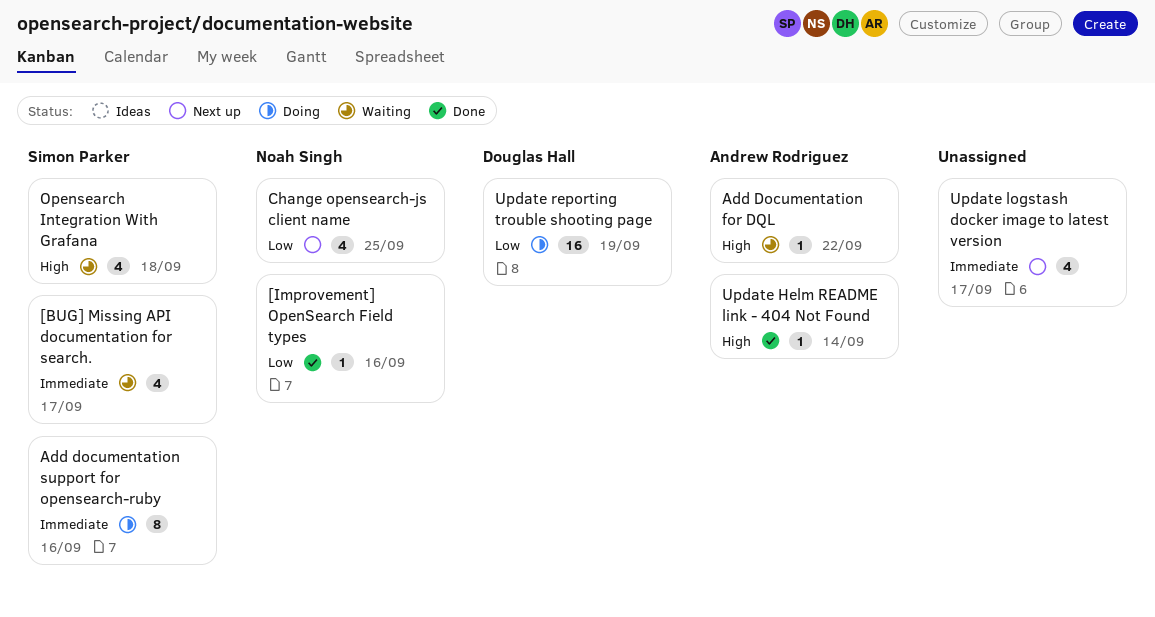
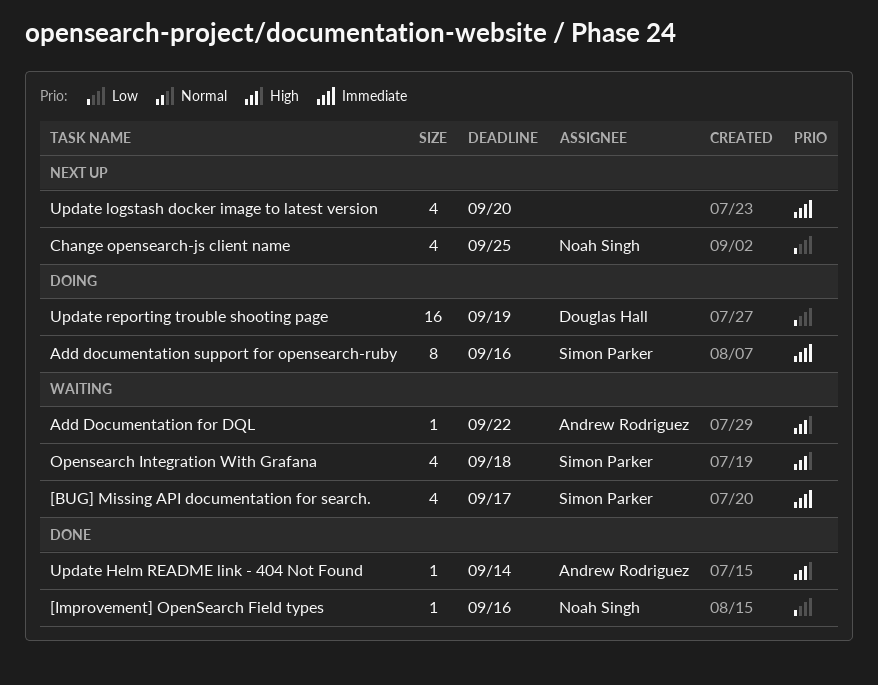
Update logstash docker image to latest version, due: Sep 17 -> Sep 20

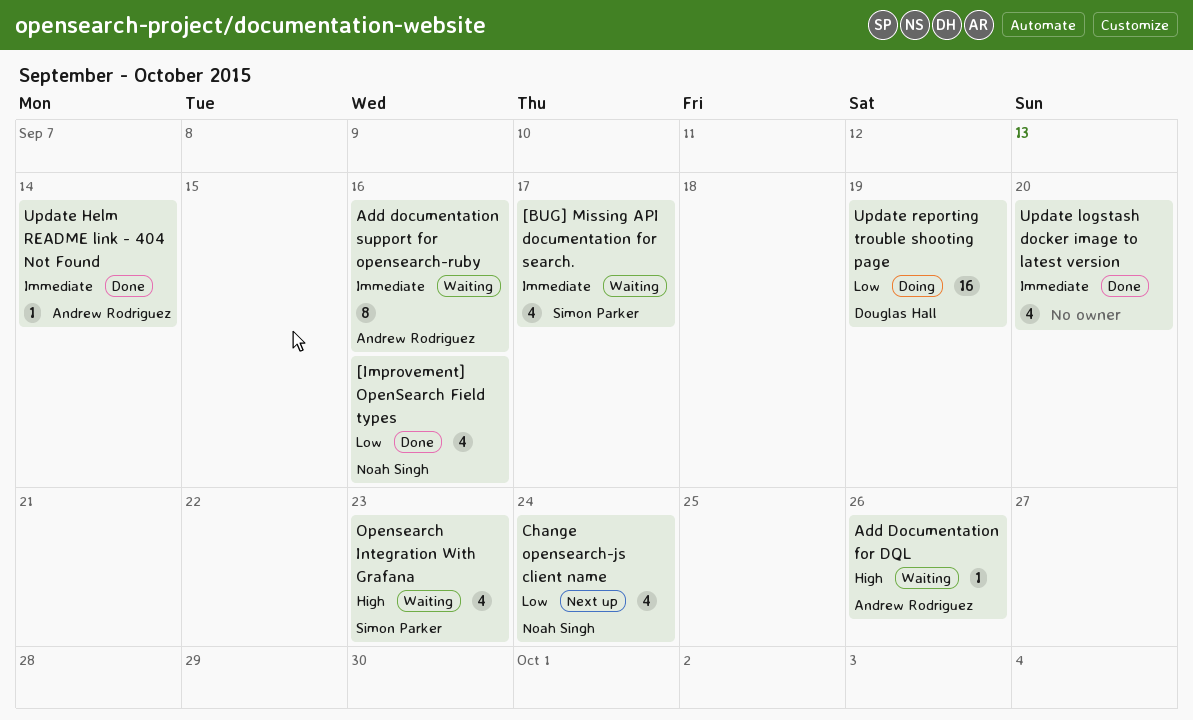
[Improvement] OpenSearch Field types, estimate: 1 -> 4
Add Documentation for DQL, due: Sep 22 -> Sep 26
Add documentation support for opensearch-ruby, status: Doing -> Waiting
Add documentation support for opensearch-ruby, owner: Simon Parker -> Andrew Rodriguez
Change opensearch-js client name, due: Sep 25 -> Sep 24
Opensearch Integration With Grafana, due: Sep 18 -> Sep 23
Update Helm README link - 404 Not Found, priority: High -> Immediate
Update logstash docker image to latest version, status: Next up -> Done

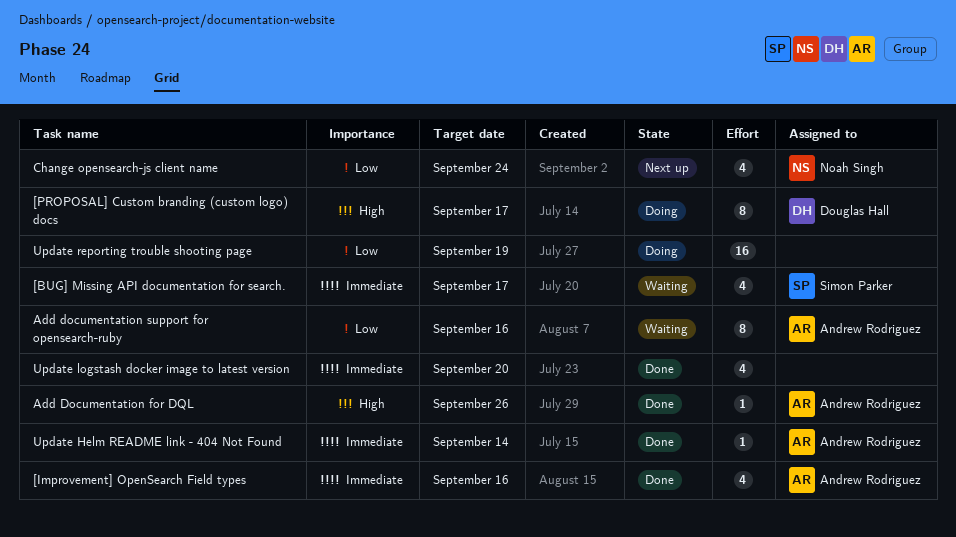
[Improvement] OpenSearch Field types, owner: Noah Singh -> Andrew Rodriguez
[Improvement] OpenSearch Field types, priority: Low -> Immediate
[PROPOSAL] Custom branding (custom logo) docs: none -> present
Add Documentation for DQL, status: Waiting -> Done
Add documentation support for opensearch-ruby, priority: Immediate -> Low
Opensearch Integration With Grafana: present -> none
Update reporting trouble shooting page, owner: Douglas Hall -> none

